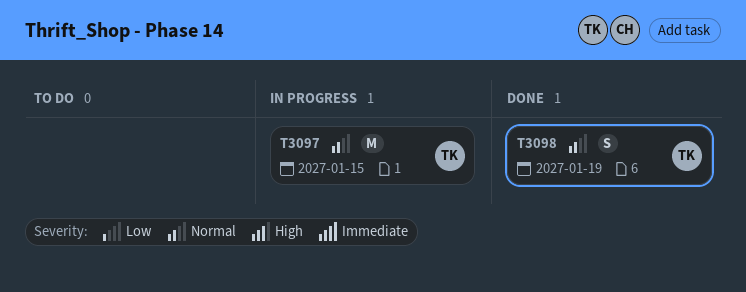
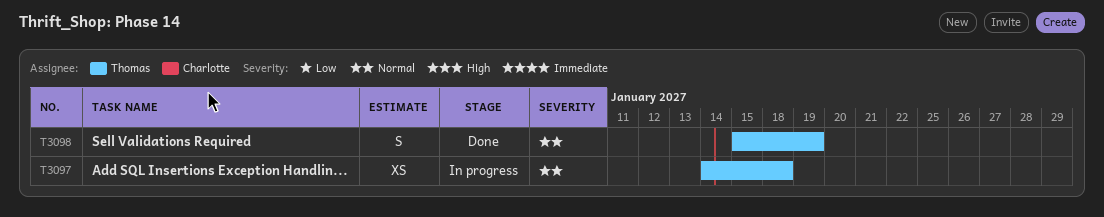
T3097, estimate: M -> XS
T3097, due: Jan 15 -> Jan 18

